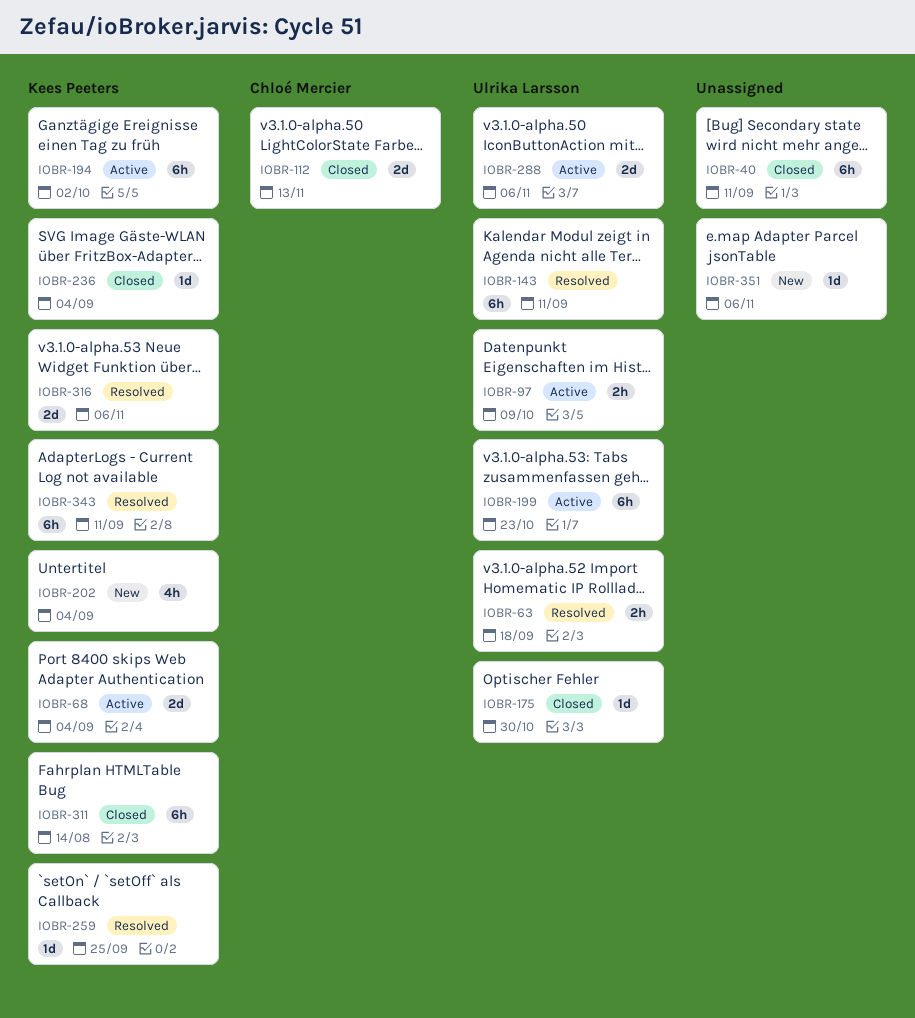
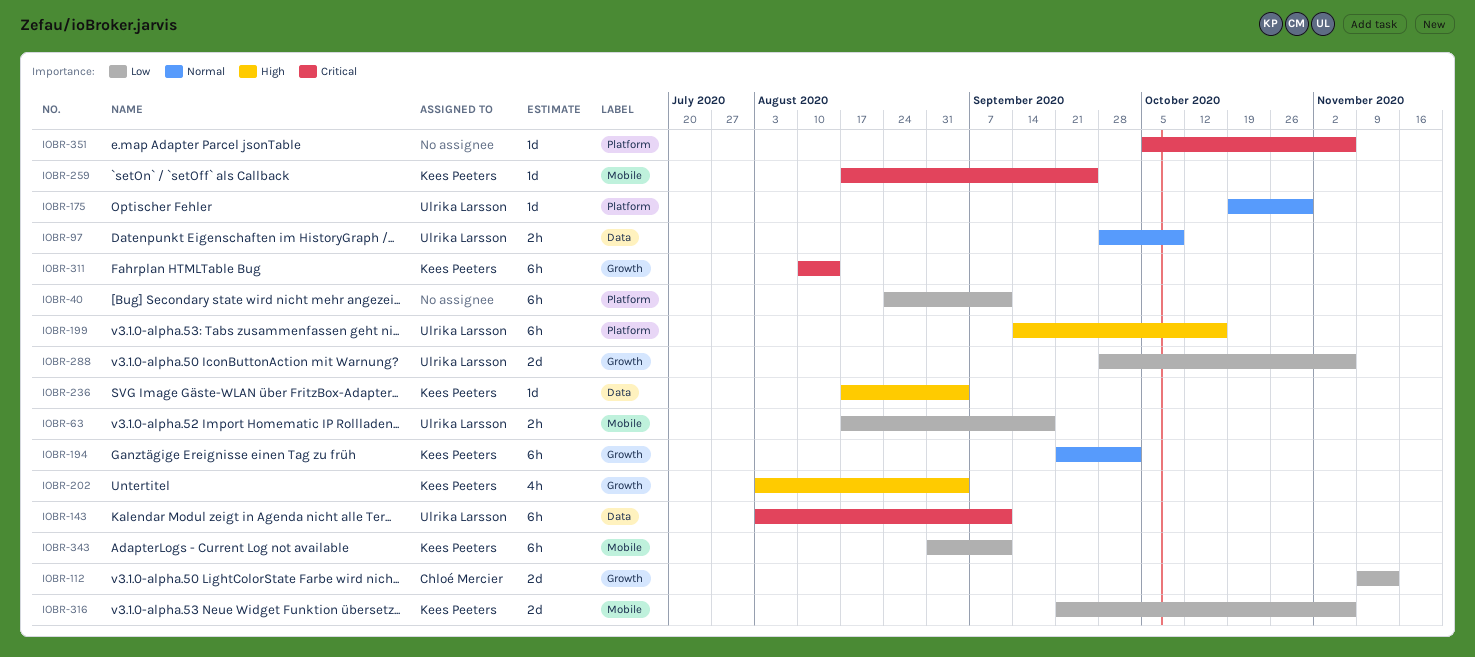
IOBR-68: present -> none
IOBR-199, due: Oct 23 -> Oct 16

